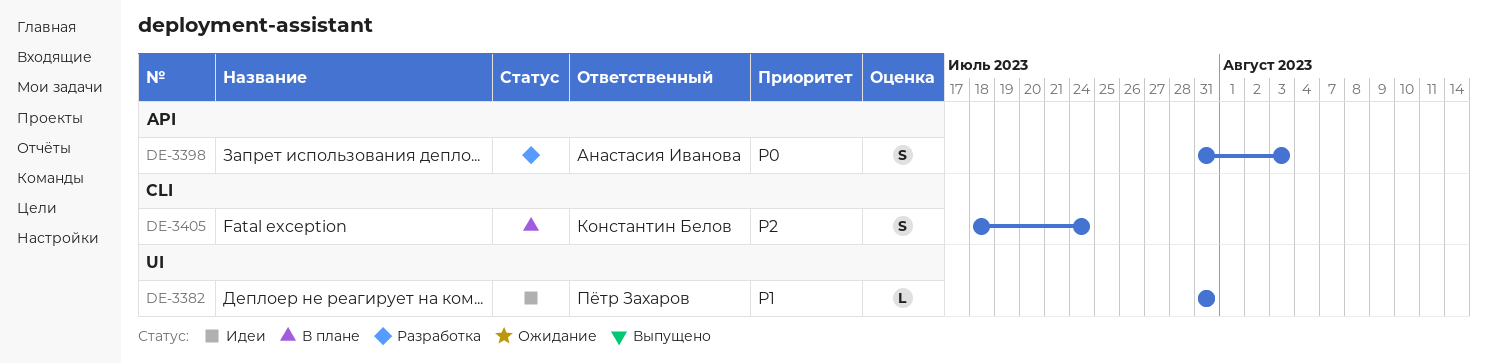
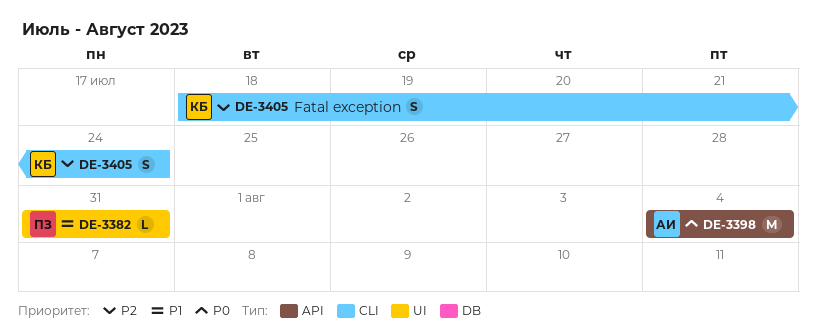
DE-3398, estimate: S -> M
DE-3398, start: Jul 31 -> Aug 4
DE-3398, due: Aug 3 -> Aug 4

